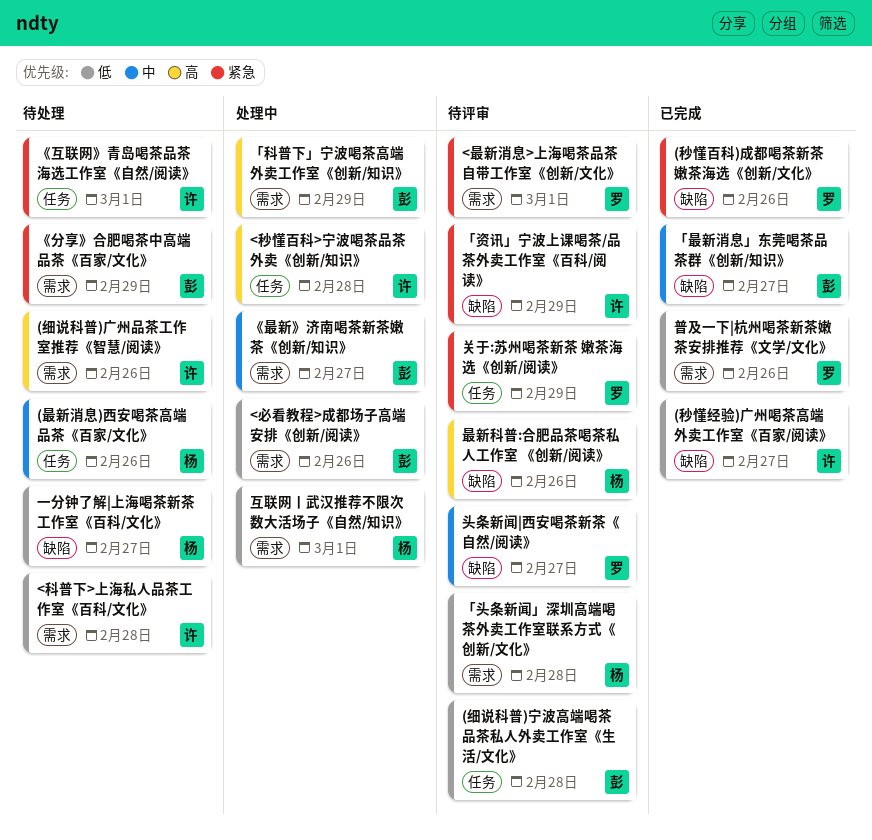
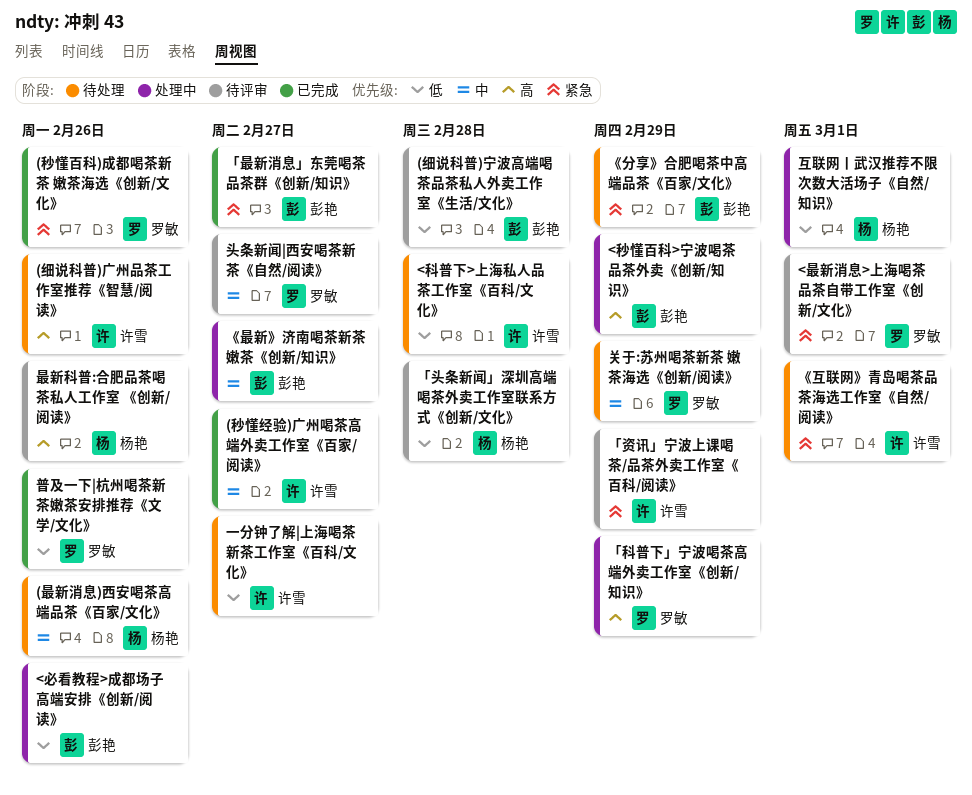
(秒懂经验)广州喝茶高端外卖工作室《百家/阅读》, priority: 低 -> 中
<秒懂百科>宁波喝茶品茶外卖《创新/知识》, owner: 许雪 -> 彭艳
<秒懂百科>宁波喝茶品茶外卖《创新/知识》, due: Feb 28 -> Feb 29
「最新消息」东莞喝茶品茶群《创新/知识》, priority: 中 -> 紧急
「科普下」宁波喝茶高端外卖工作室《创新/知识》, owner: 彭艳 -> 罗敏
一分钟了解|上海喝茶新茶工作室《百科/文化》, owner: 杨艳 -> 许雪
关于:苏州喝茶新茶 嫩茶海选《创新/阅读》, status: 待评审 -> 待处理
关于:苏州喝茶新茶 嫩茶海选《创新/阅读》, priority: 紧急 -> 中

